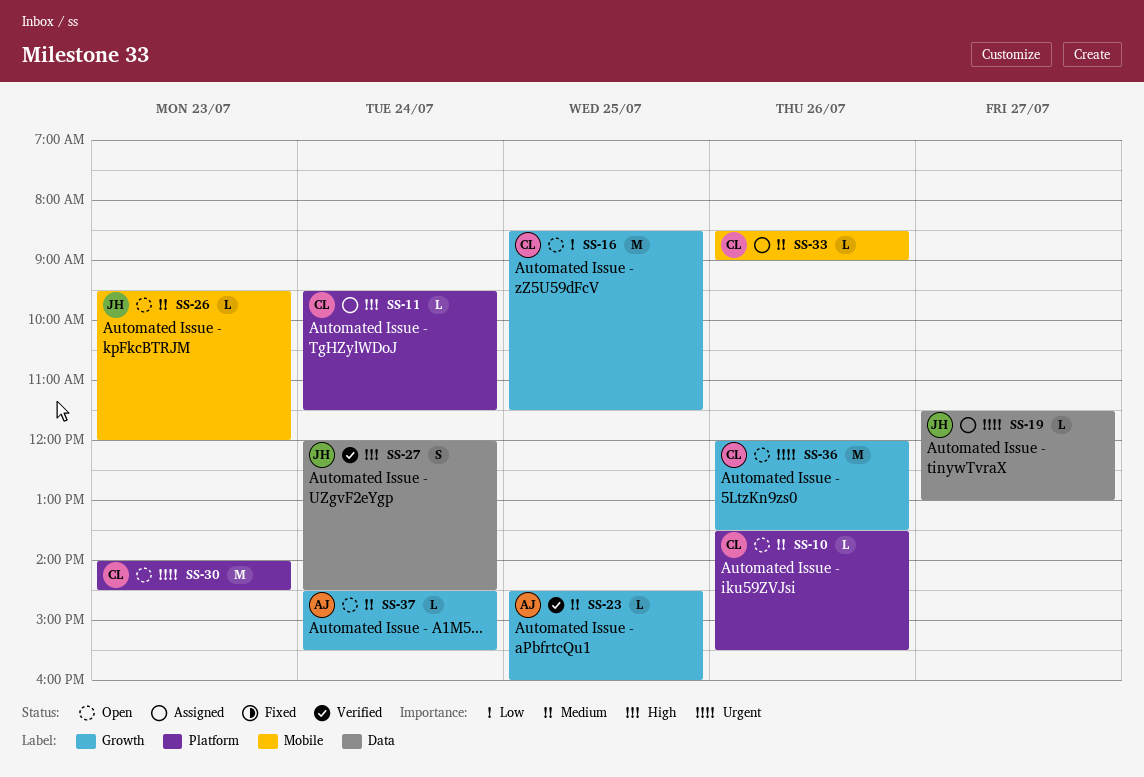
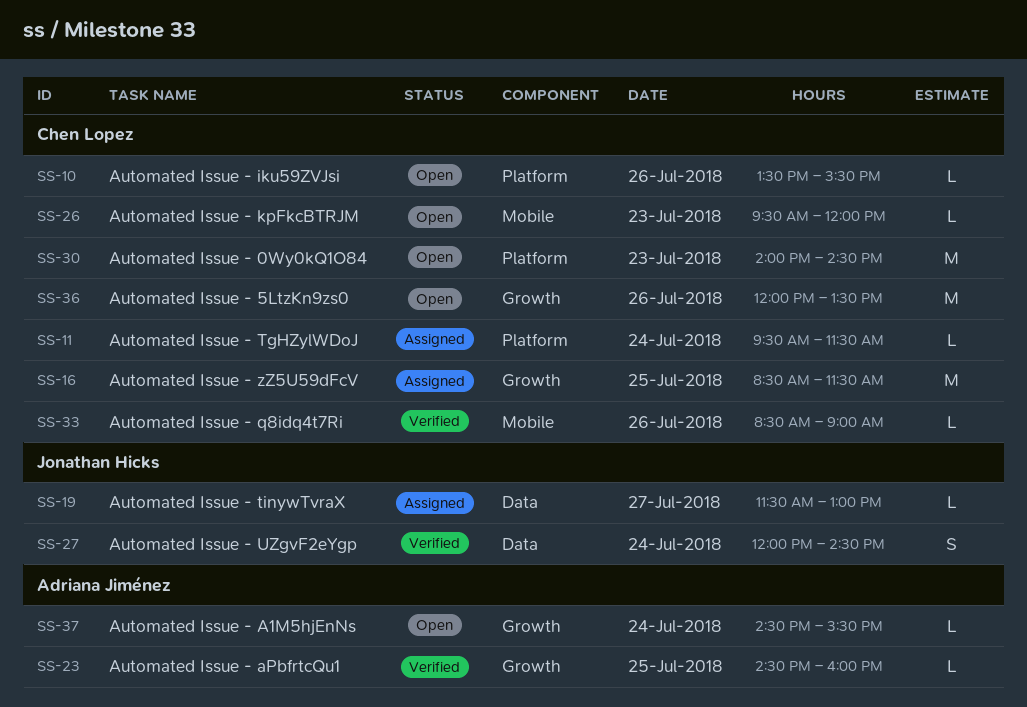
SS-16, status: Open -> Assigned
SS-26, owner: Jonathan Hicks -> Chen Lopez
SS-33, status: Assigned -> Verified

